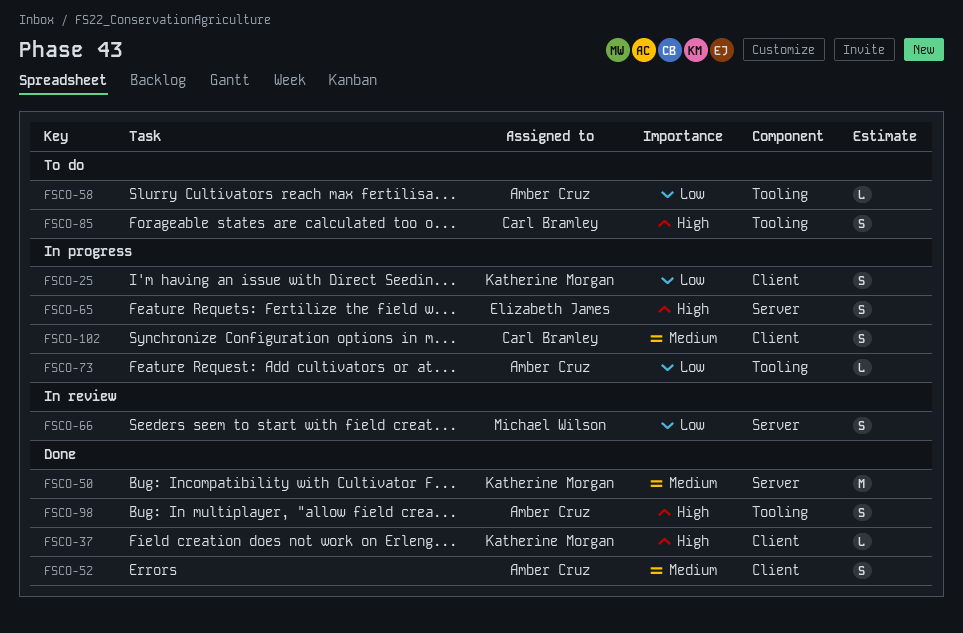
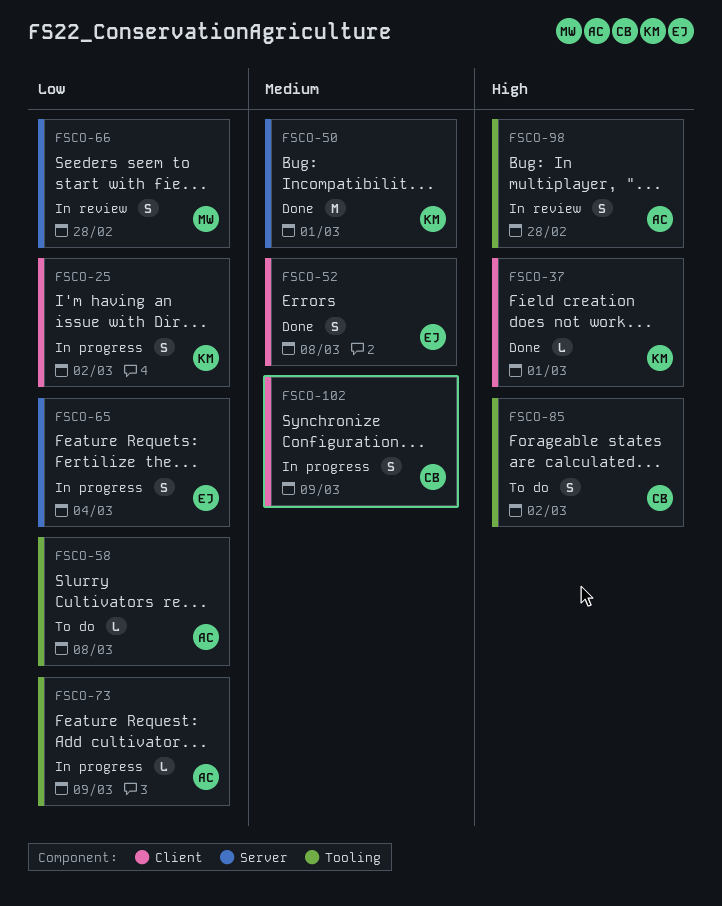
FSCO-52, owner: Amber Cruz -> Elizabeth James
FSCO-65, priority: High -> Low
FSCO-98, status: Done -> In review

